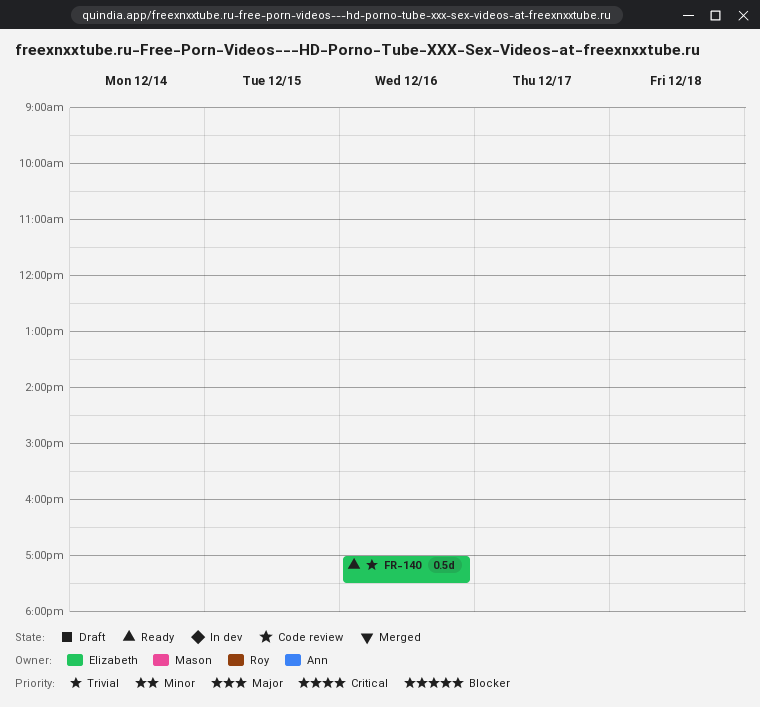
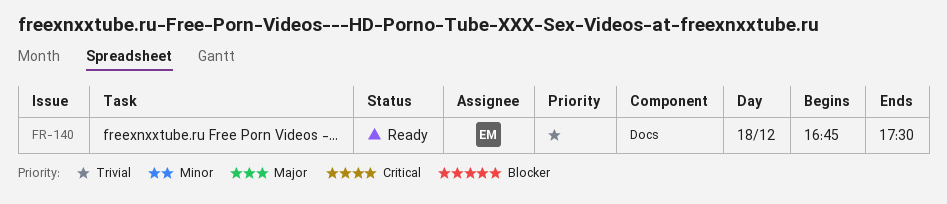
FR-140, day: Dec 16 -> Dec 18
FR-140, begins: 17:00 -> 16:45

